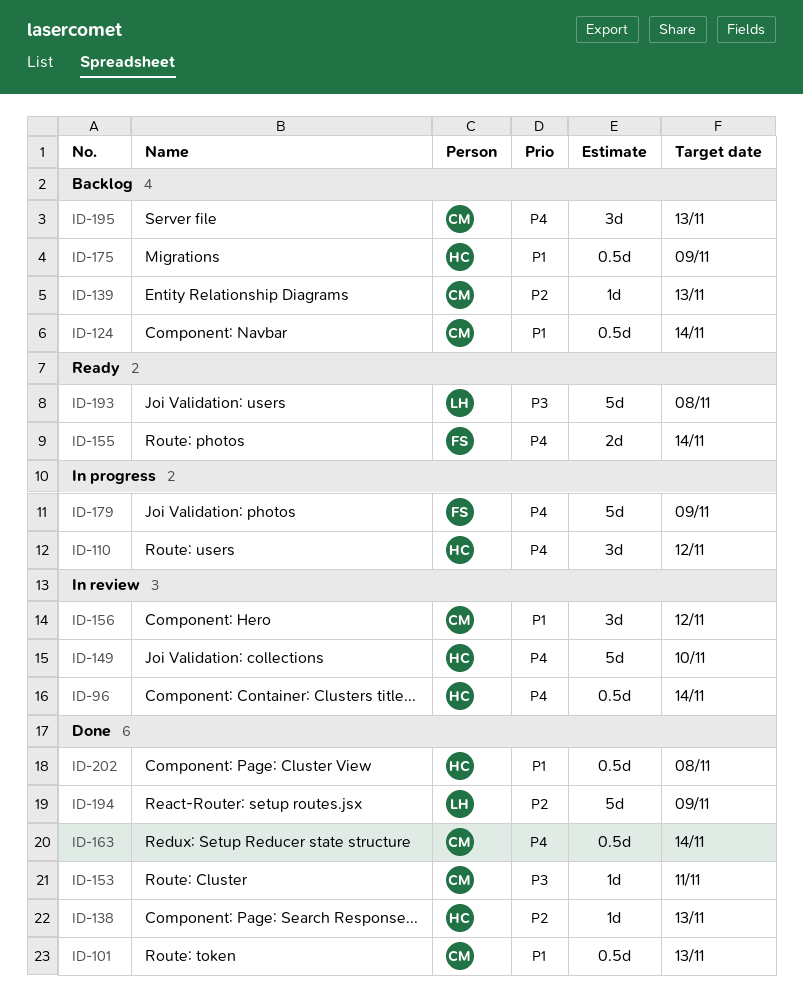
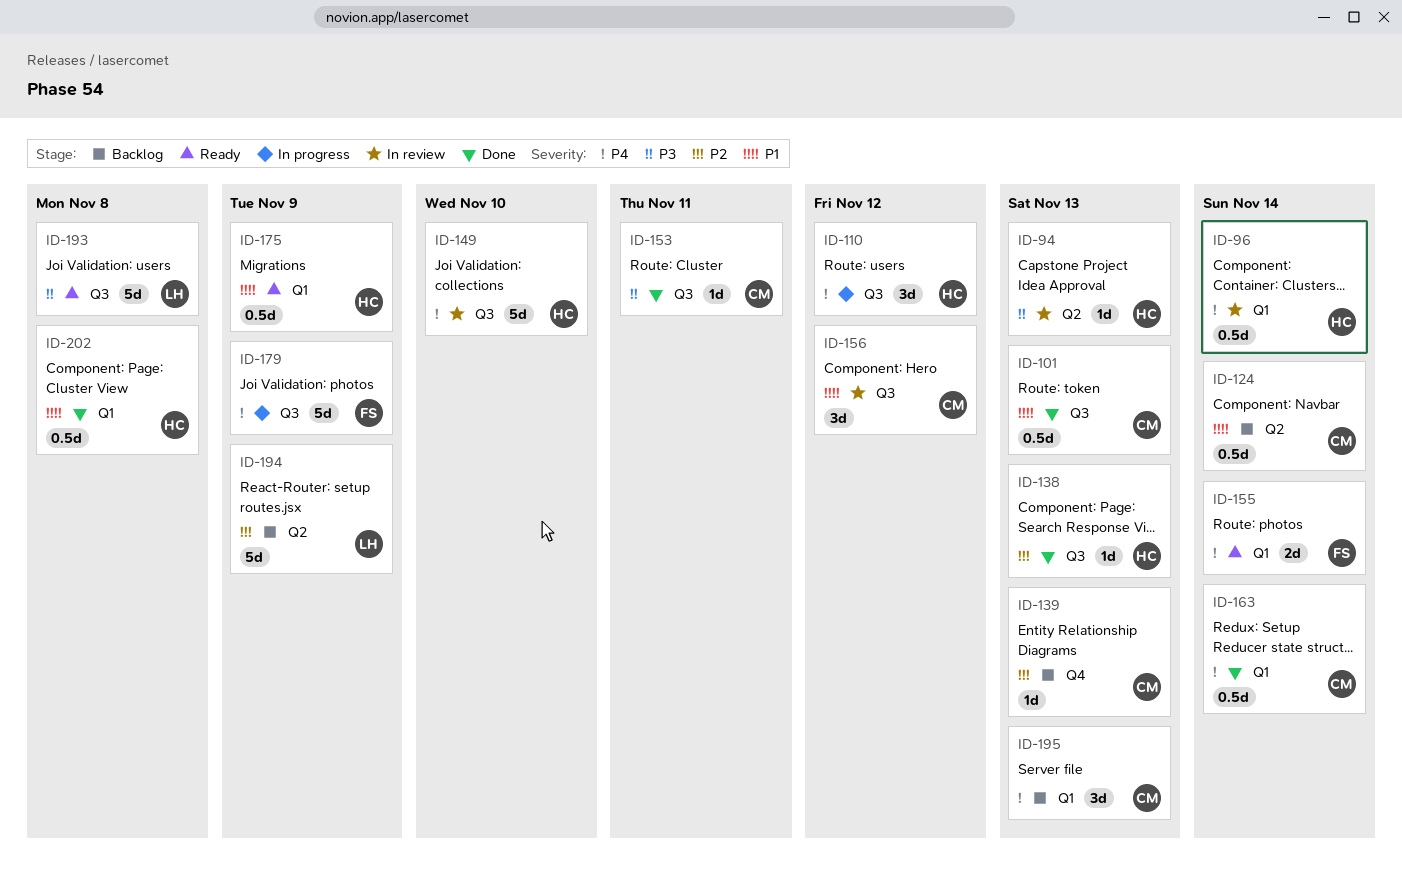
ID-94: none -> present
ID-175, status: Backlog -> Ready
ID-194, status: Done -> Backlog

